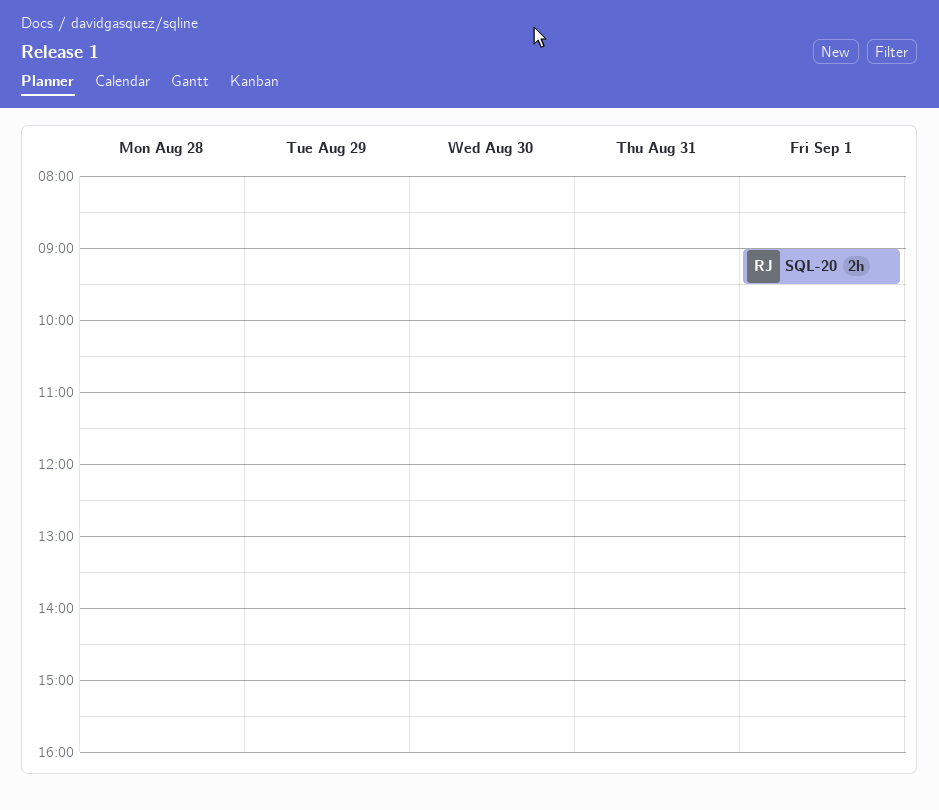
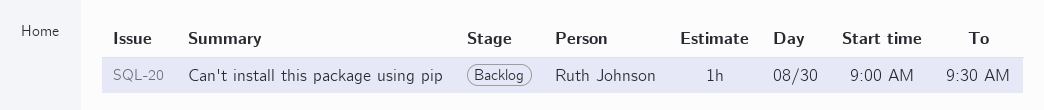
SQL-20, estimate: 2h -> 1h
SQL-20, day: Sep 1 -> Aug 30

